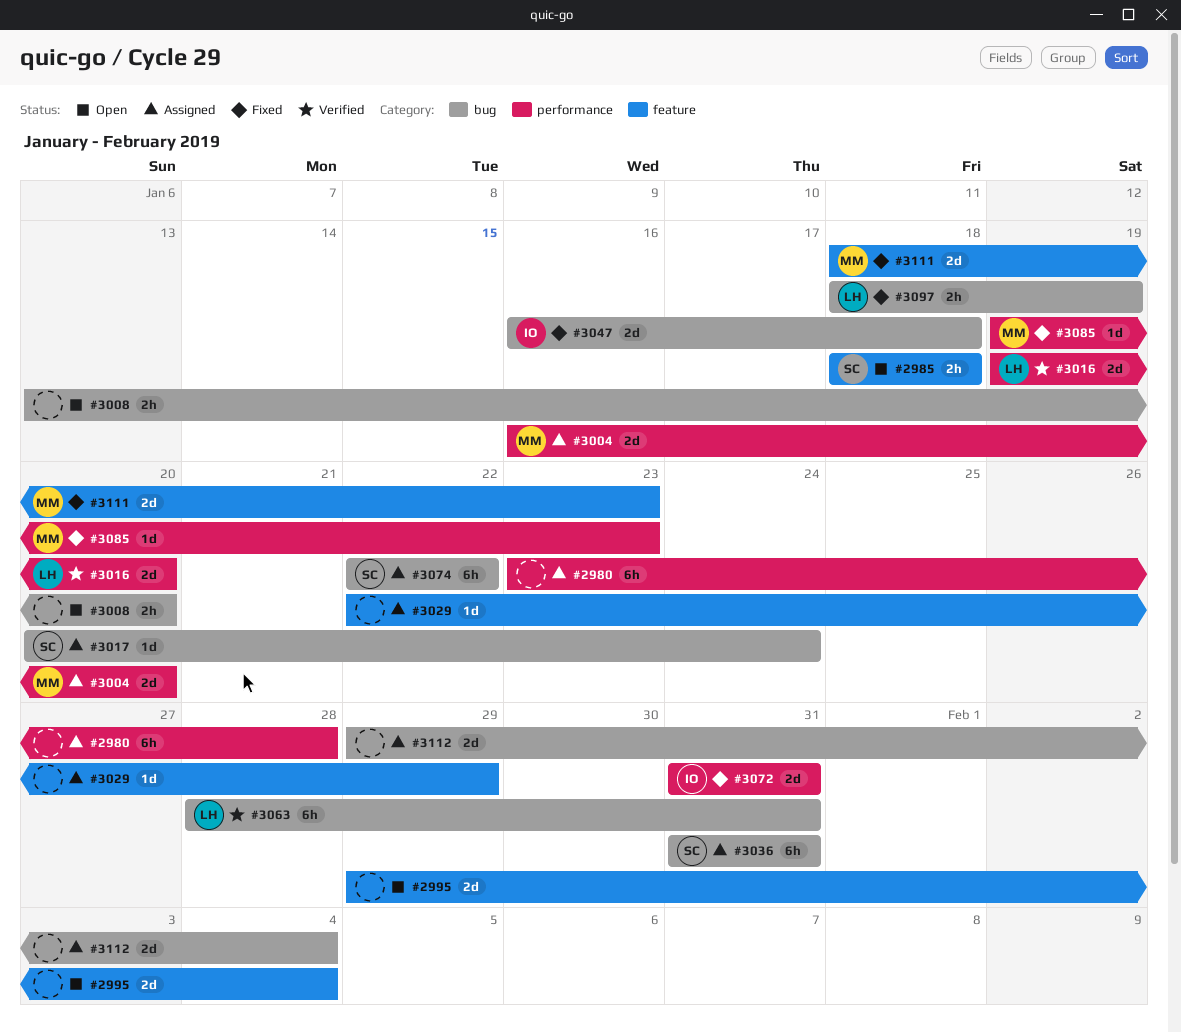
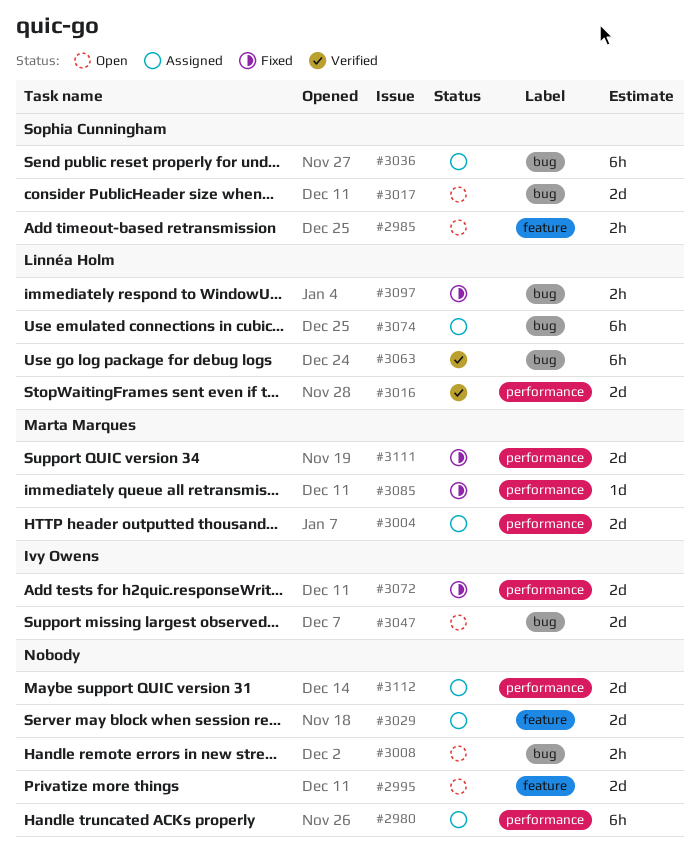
#3017, status: Assigned -> Open
#3017, estimate: 1d -> 2d
#3029, estimate: 1d -> 2d
#3047, status: Fixed -> Open
#3074, owner: Sophia Cunningham -> Linnéa Holm
#3111, label: feature -> performance
#3112, label: bug -> performance

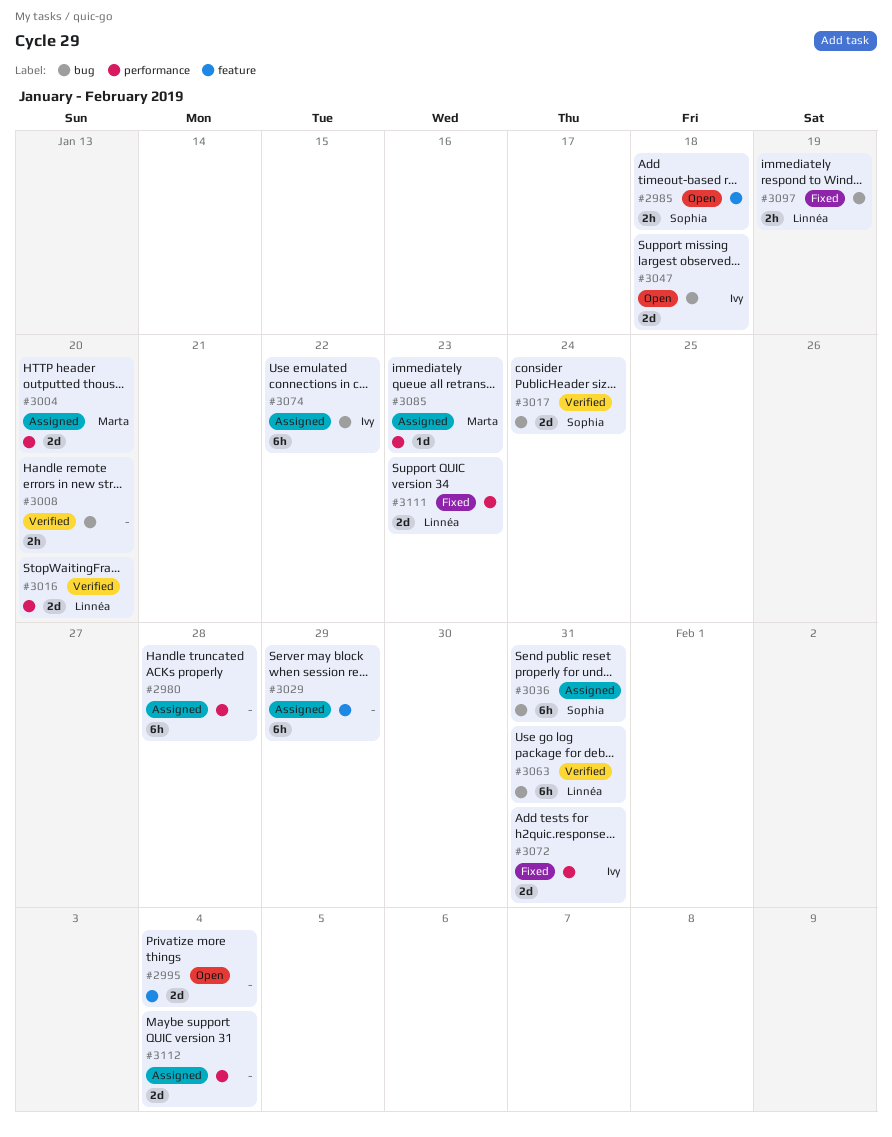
#3008, status: Open -> Verified
#3017, status: Open -> Verified
#3029, estimate: 2d -> 6h
#3074, owner: Linnéa Holm -> Ivy Owens
#3085, status: Fixed -> Assigned
#3111, owner: Marta Marques -> Linnéa Holm

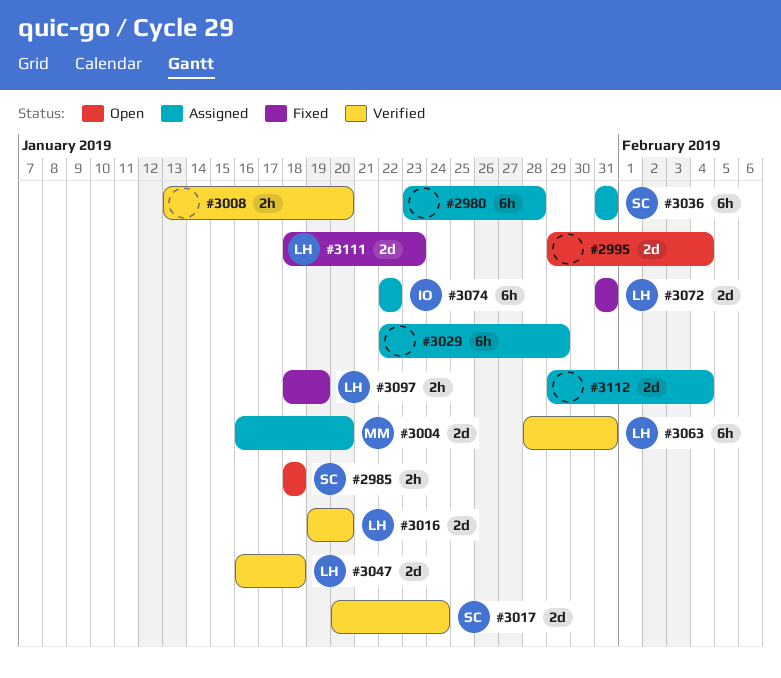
#3047, status: Open -> Verified
#3047, owner: Ivy -> Linnéa
#3072, owner: Ivy -> Linnéa
#3085: present -> none

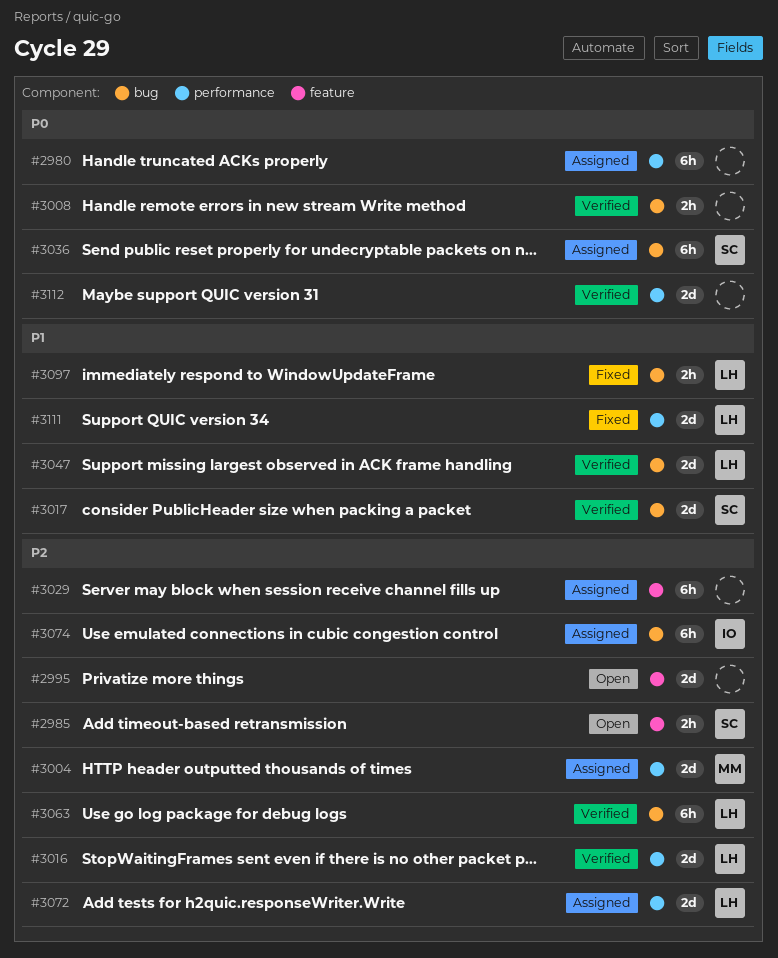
#3072, status: Fixed -> Assigned
#3112, status: Assigned -> Verified

